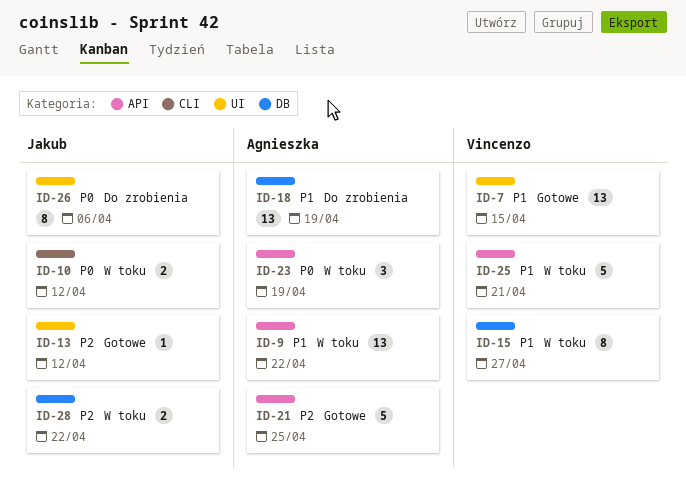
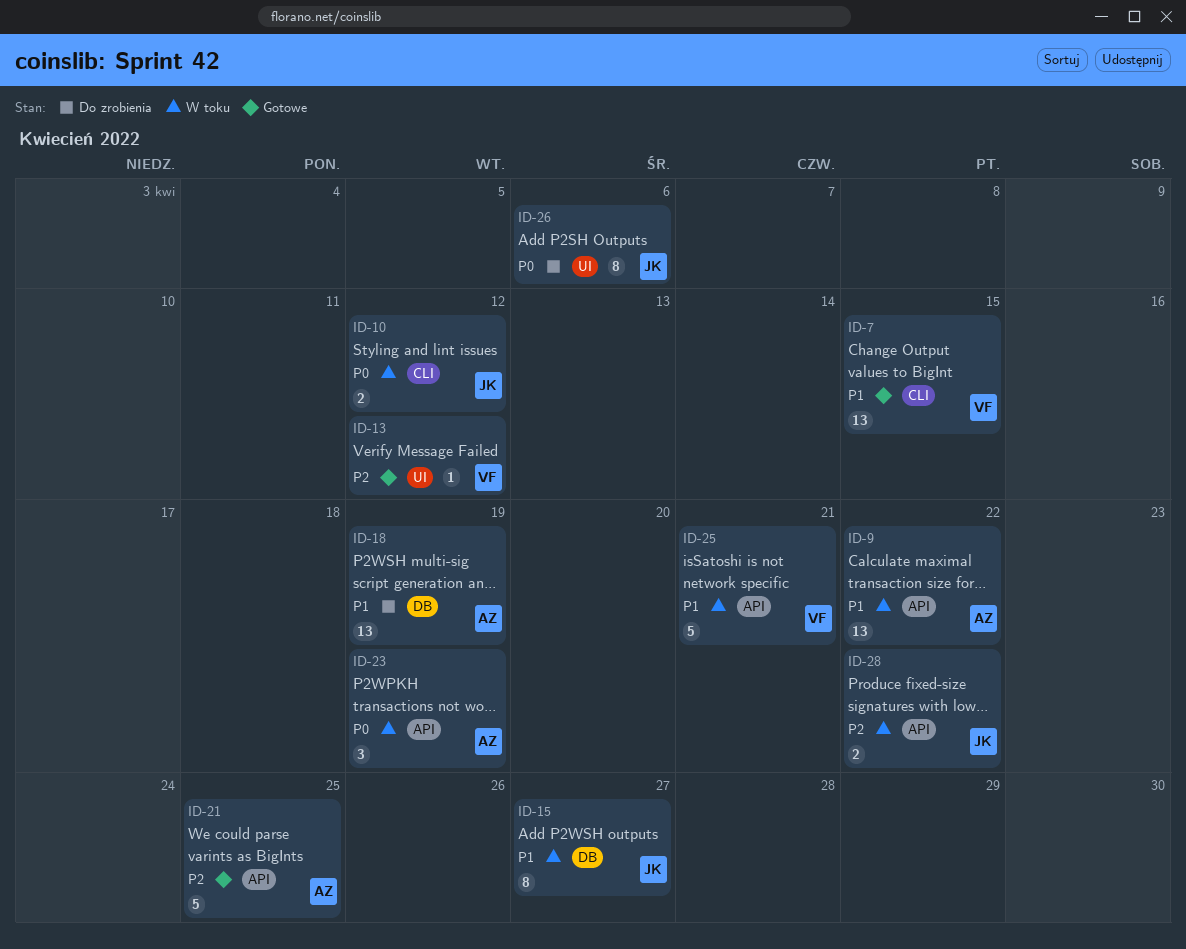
ID-7, label: UI -> CLI
ID-13, owner: Jakub -> Vincenzo
ID-15, owner: Vincenzo -> Jakub
ID-28, label: DB -> API

